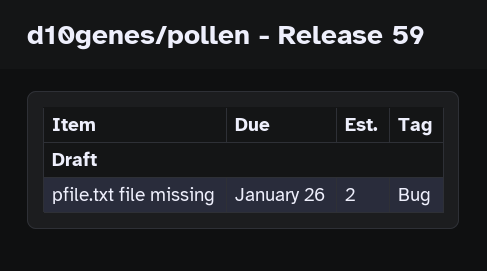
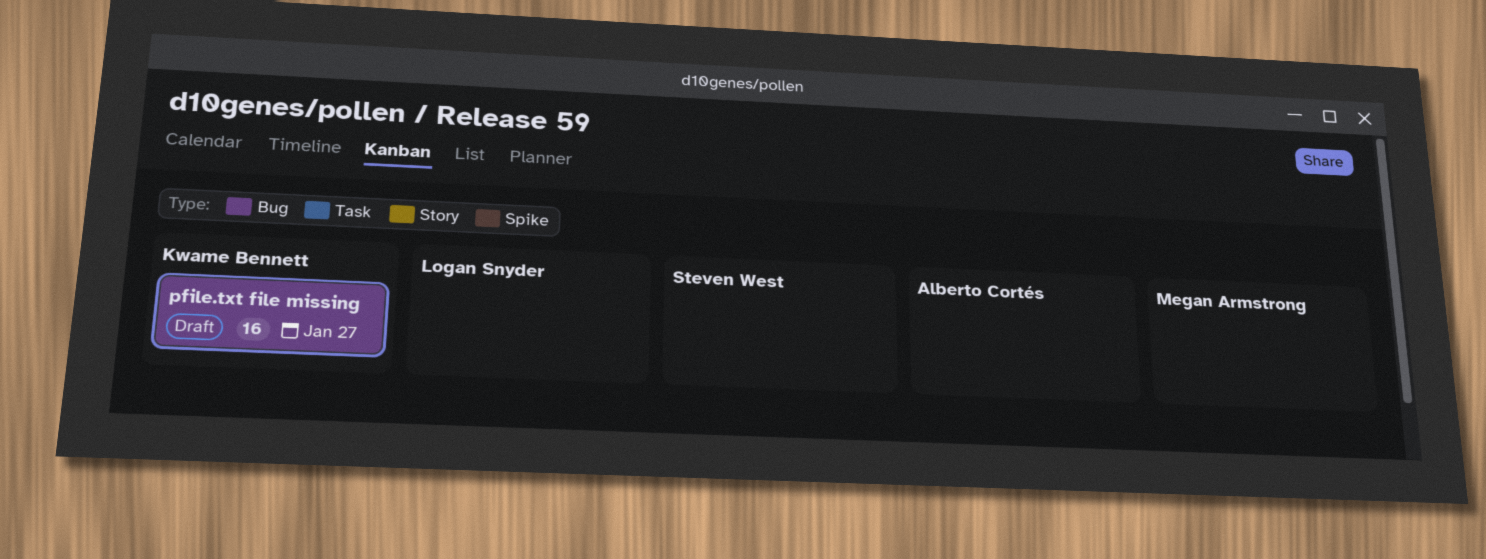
pfile.txt file missing, estimate: 2 -> 16
pfile.txt file missing, due: Jan 26 -> Jan 27

